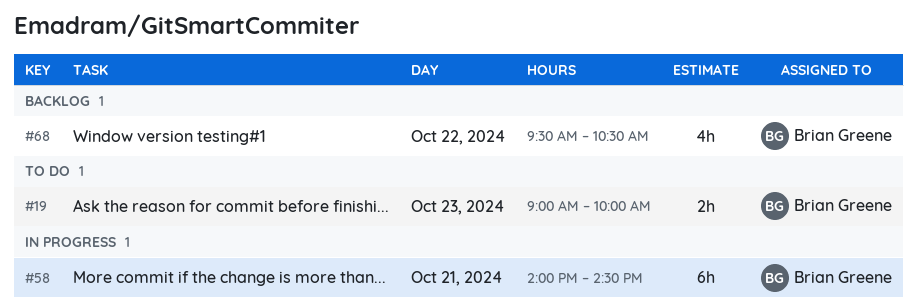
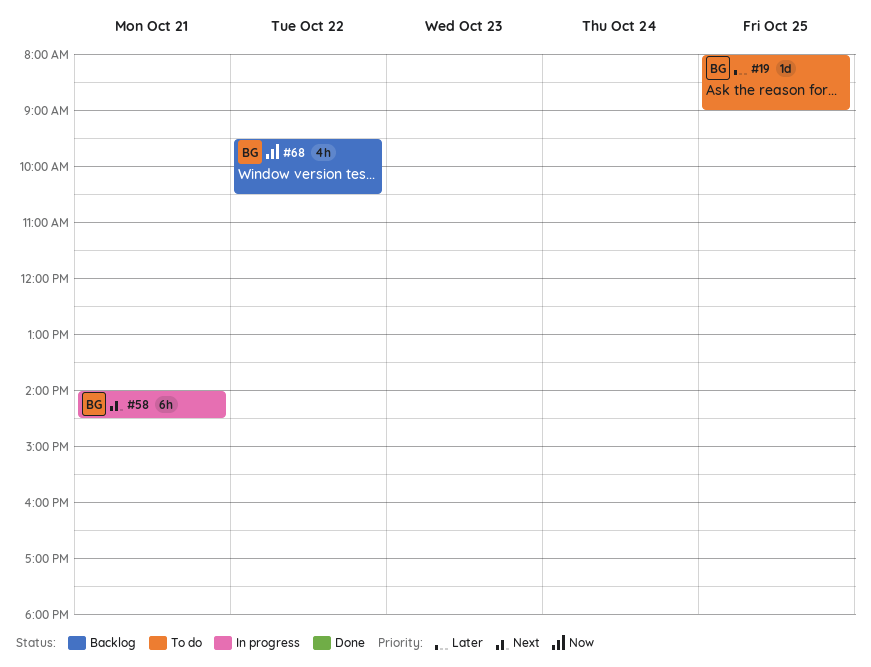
#19, estimate: 2h -> 1d
#19, day: Oct 23 -> Oct 25
#19, begins: 09:00 -> 08:00
#19, ends: 10:00 -> 09:00

